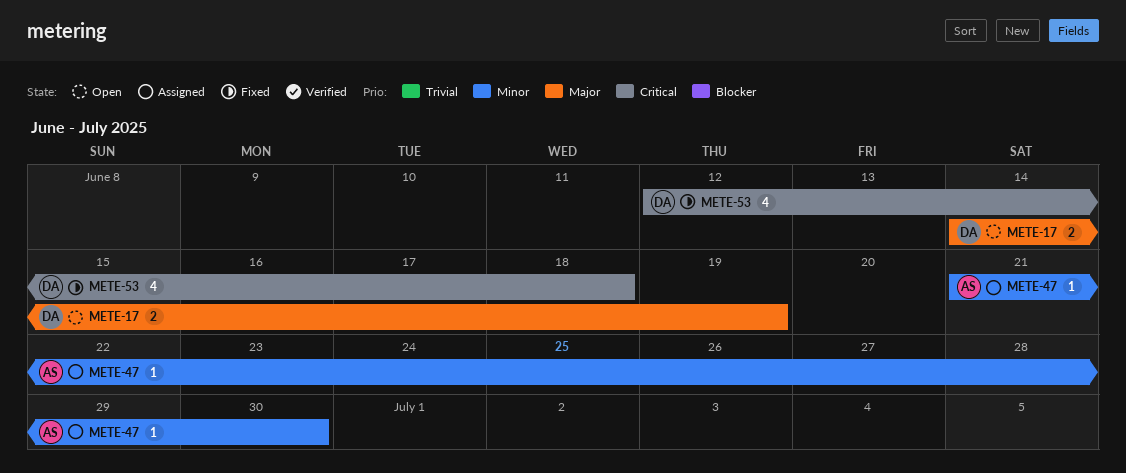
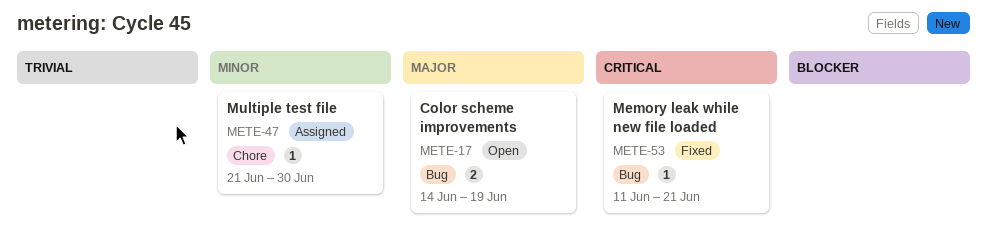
METE-53, estimate: 4 -> 1
METE-53, start: Jun 12 -> Jun 11
METE-53, due: Jun 18 -> Jun 21

